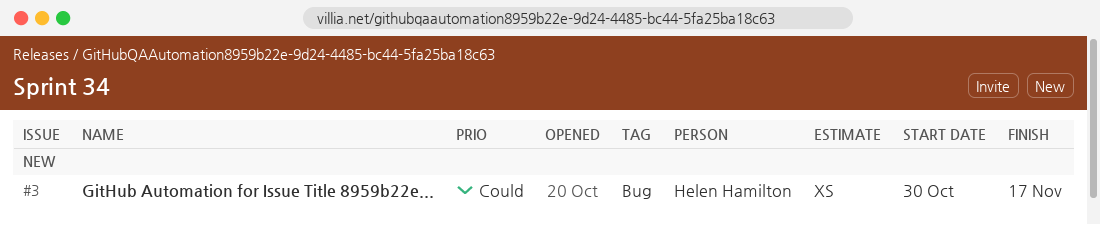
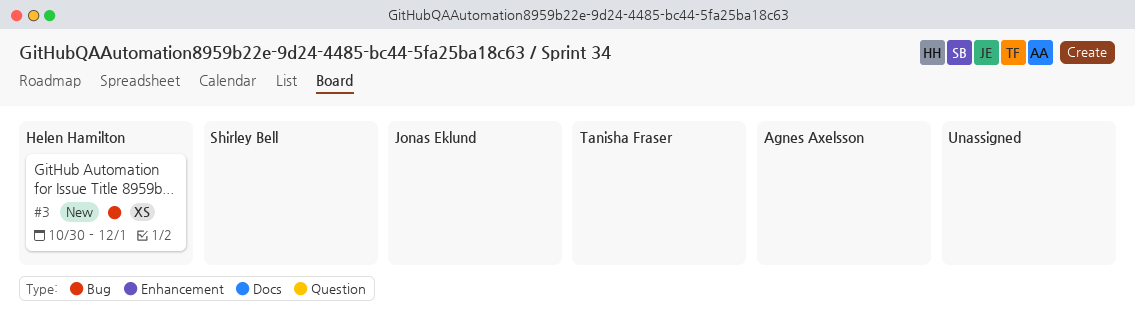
#3, due: Nov 17 -> Dec 1

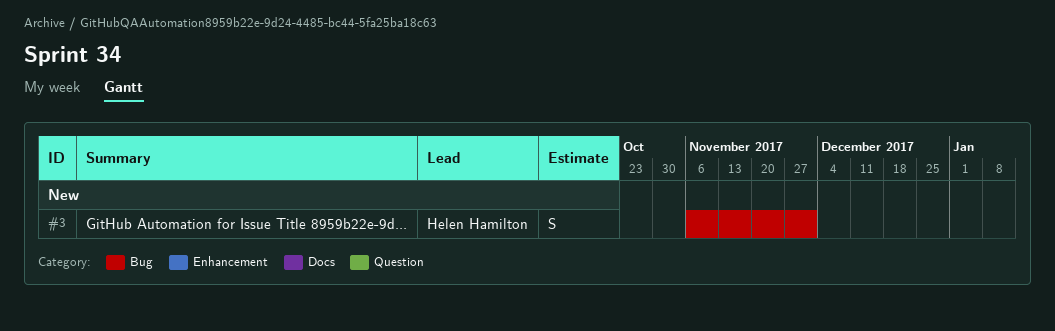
#3, estimate: XS -> S
#3, start: Oct 30 -> Nov 6

